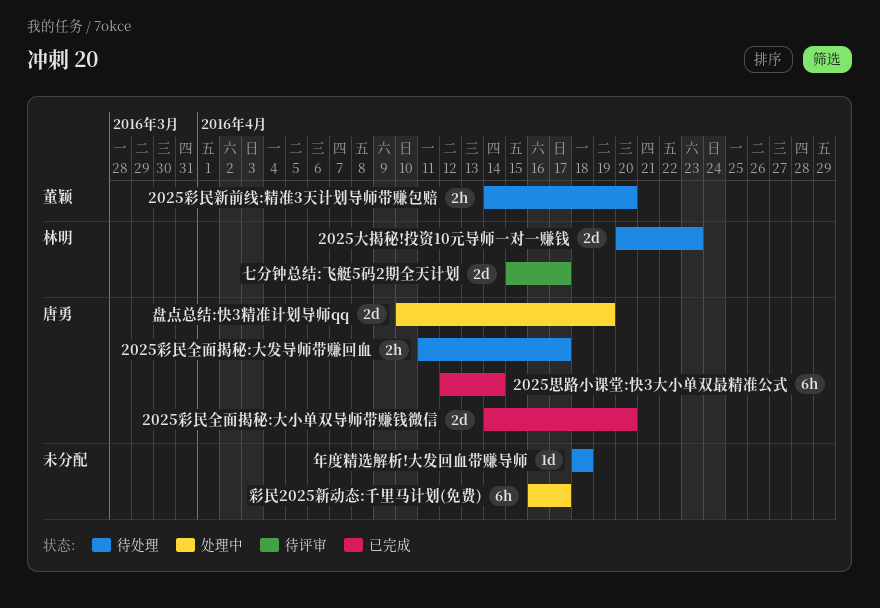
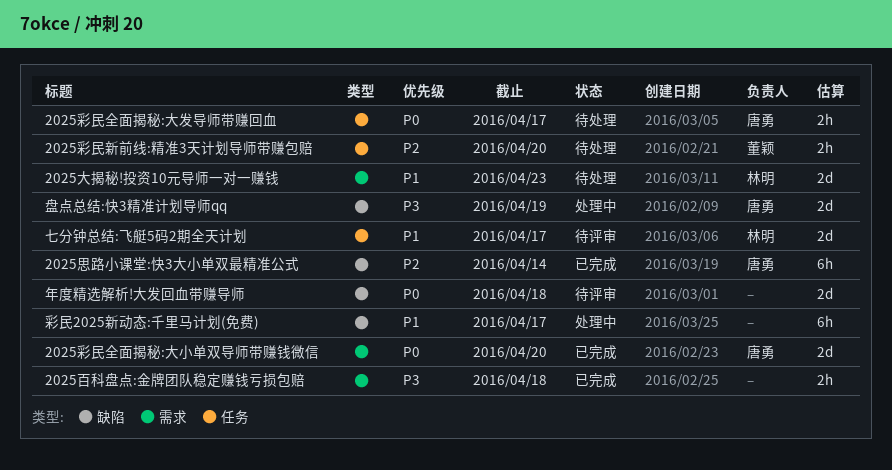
2025百科盘点:金牌团队稳定赚钱亏损包赔: none -> present
年度精选解析!大发回血带赚导师, status: 待处理 -> 待评审
年度精选解析!大发回血带赚导师, estimate: 1d -> 2d

